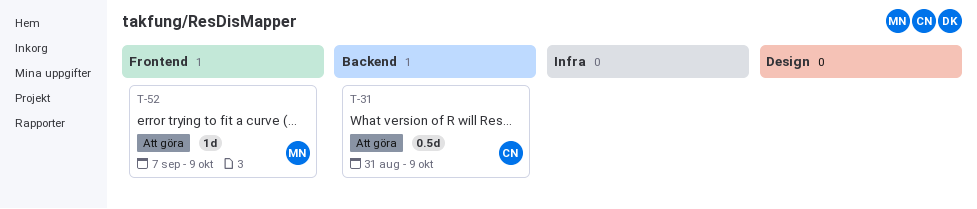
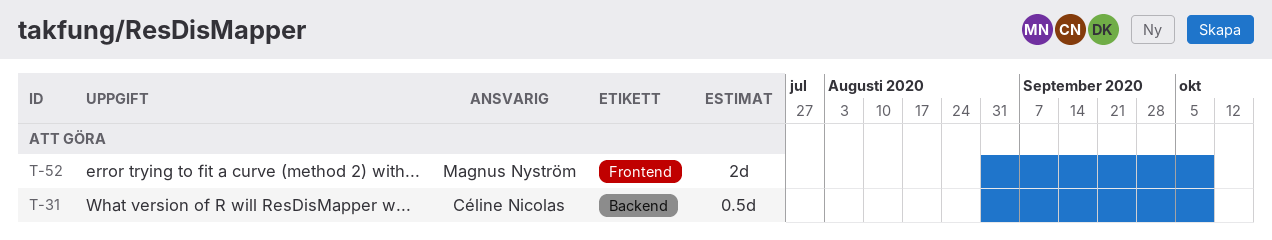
T-52, estimate: 1d -> 2d
T-52, start: Sep 7 -> Aug 31

